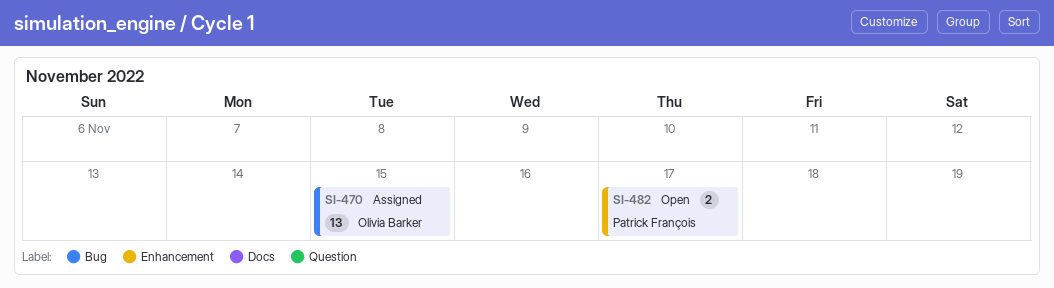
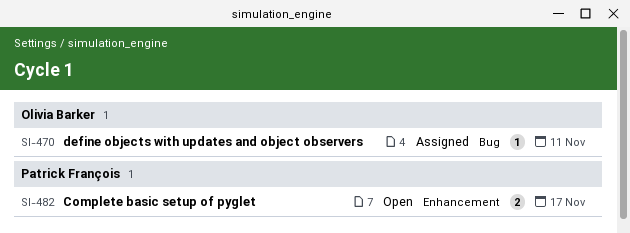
SI-470, estimate: 13 -> 1
SI-470, due: Nov 15 -> Nov 11

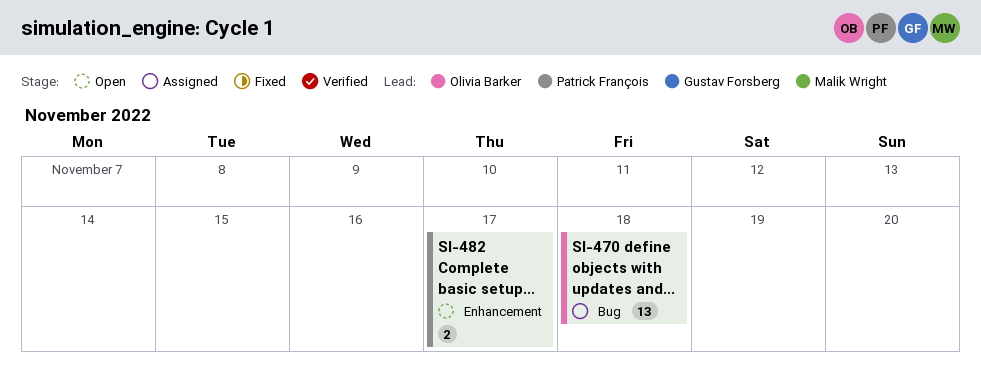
SI-470, estimate: 1 -> 13
SI-470, due: Nov 11 -> Nov 18

